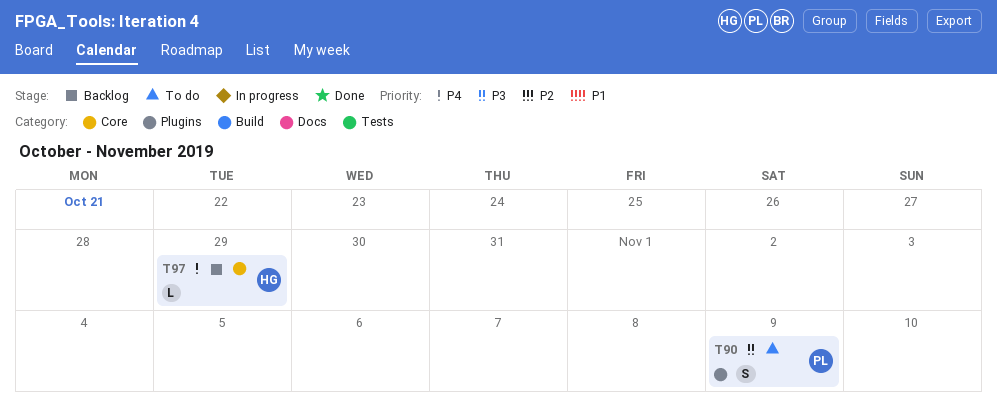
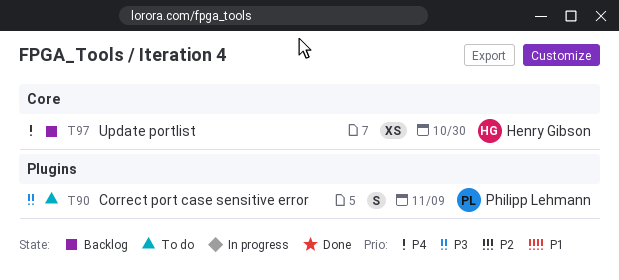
T97, estimate: L -> XS
T97, due: Oct 29 -> Oct 30

